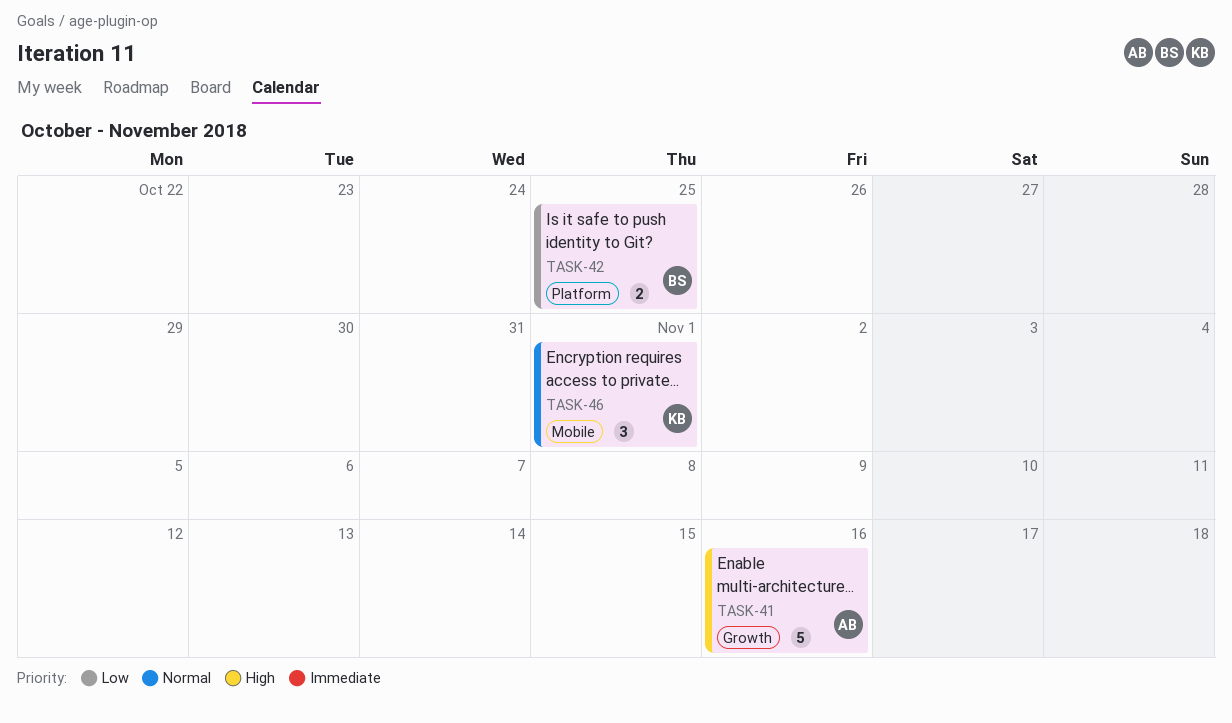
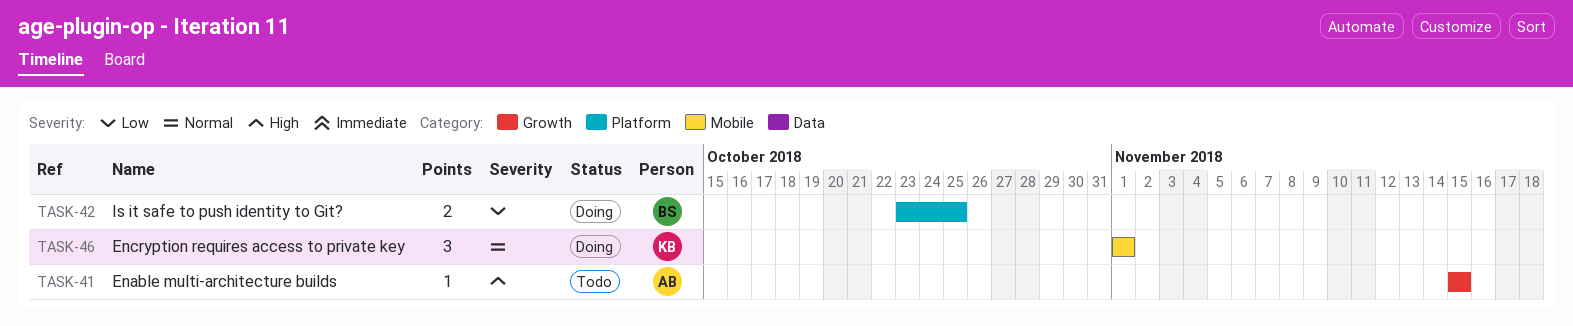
TASK-41, estimate: 5 -> 1
TASK-41, due: Nov 16 -> Nov 15

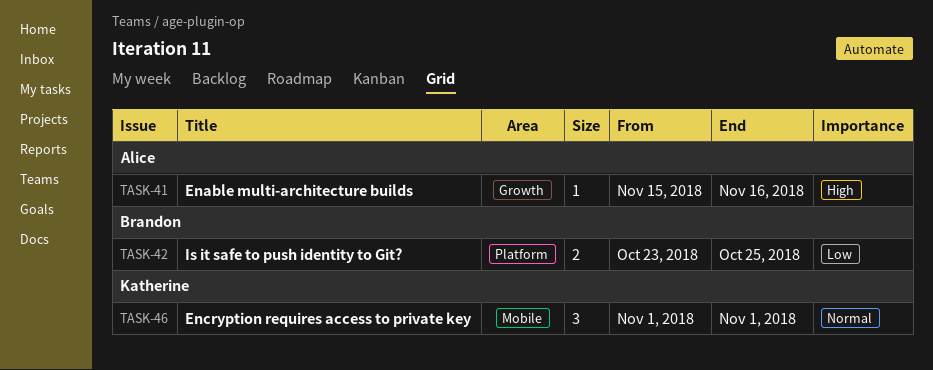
TASK-41, due: Nov 15 -> Nov 16

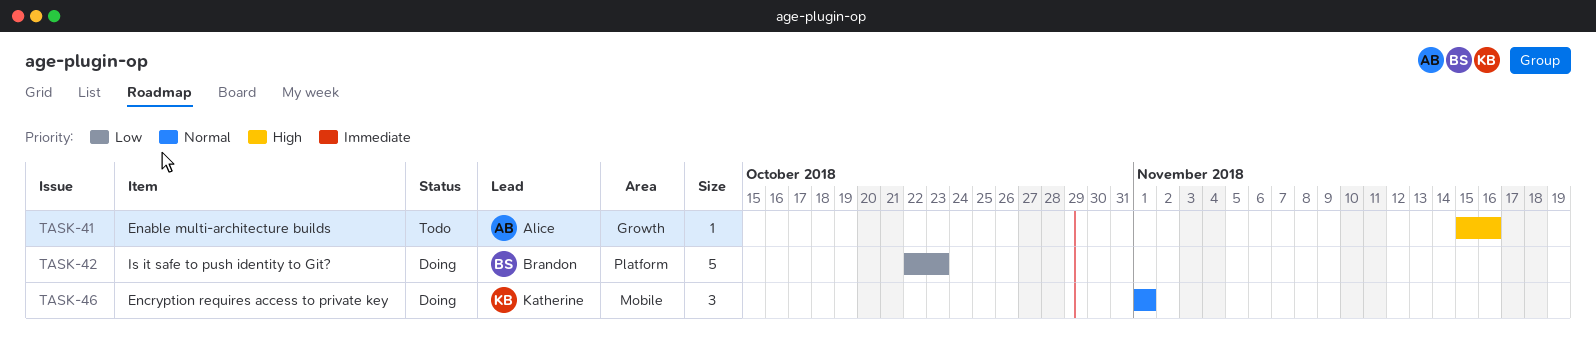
TASK-42, estimate: 2 -> 5
TASK-42, start: Oct 23 -> Oct 22
TASK-42, due: Oct 25 -> Oct 23

